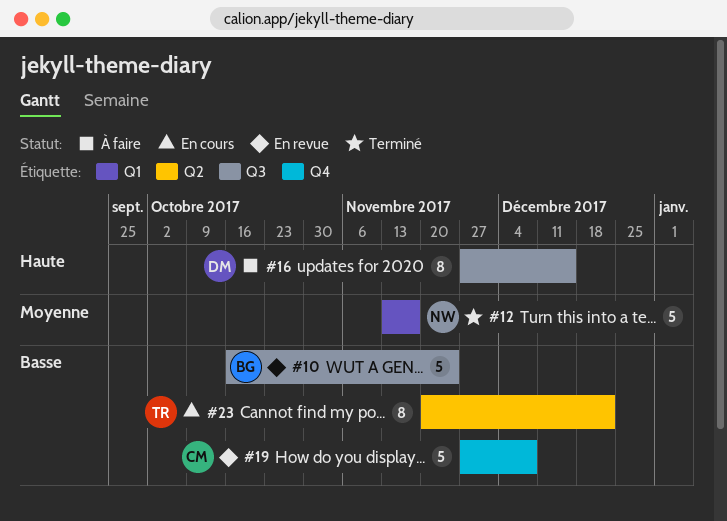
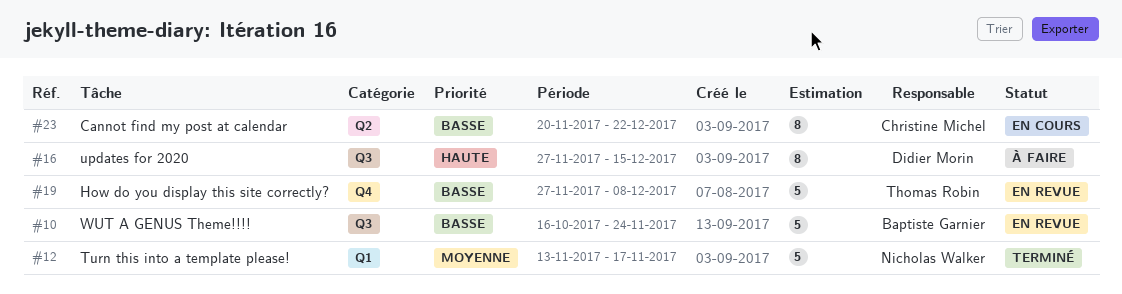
#19, owner: Christine Michel -> Thomas Robin
#23, owner: Thomas Robin -> Christine Michel

